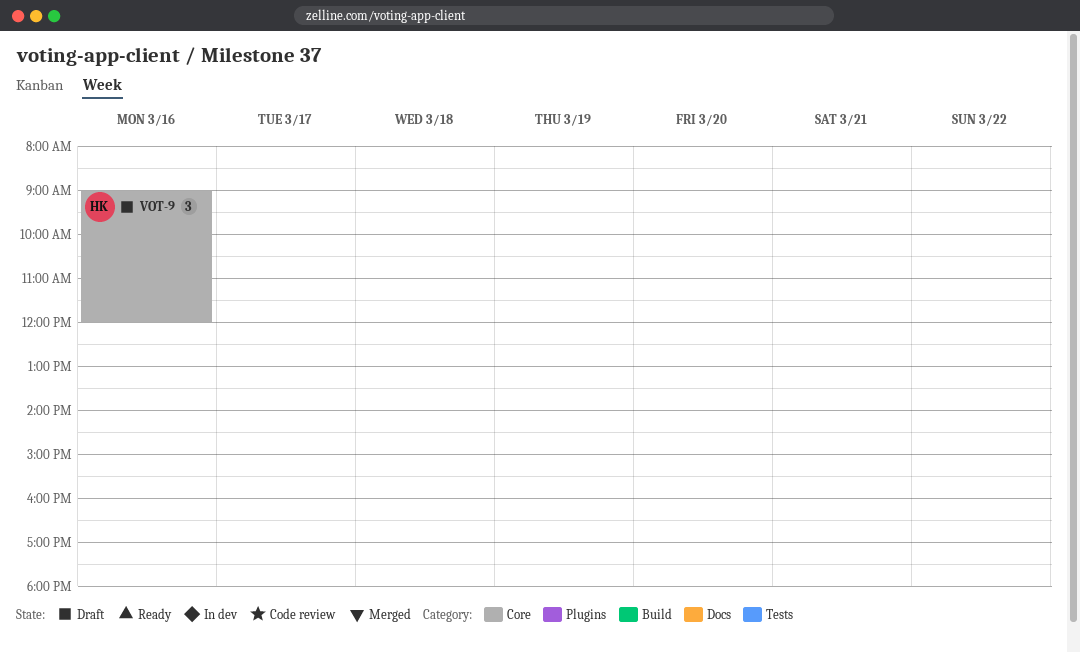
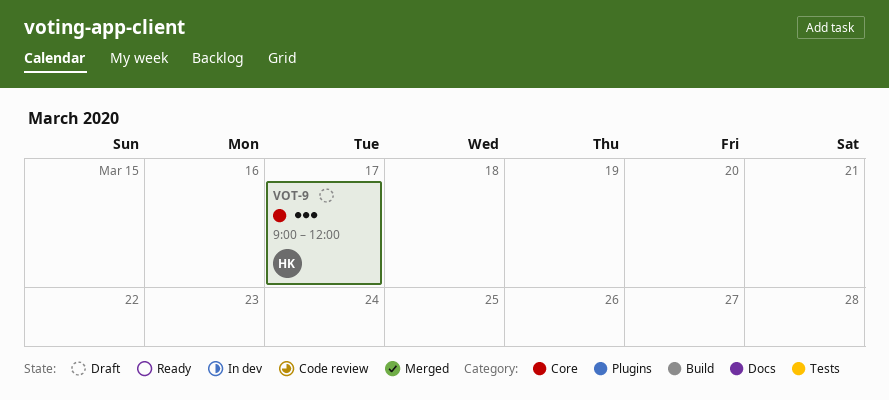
VOT-9, day: Mar 16 -> Mar 17

